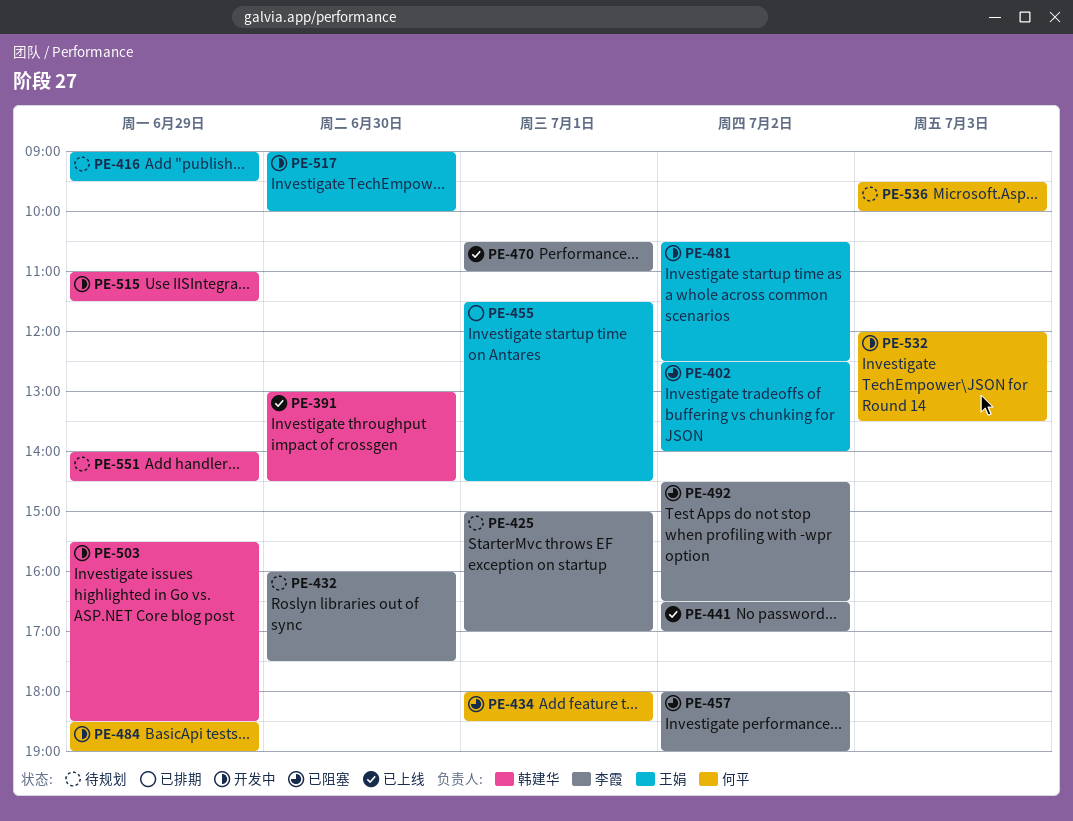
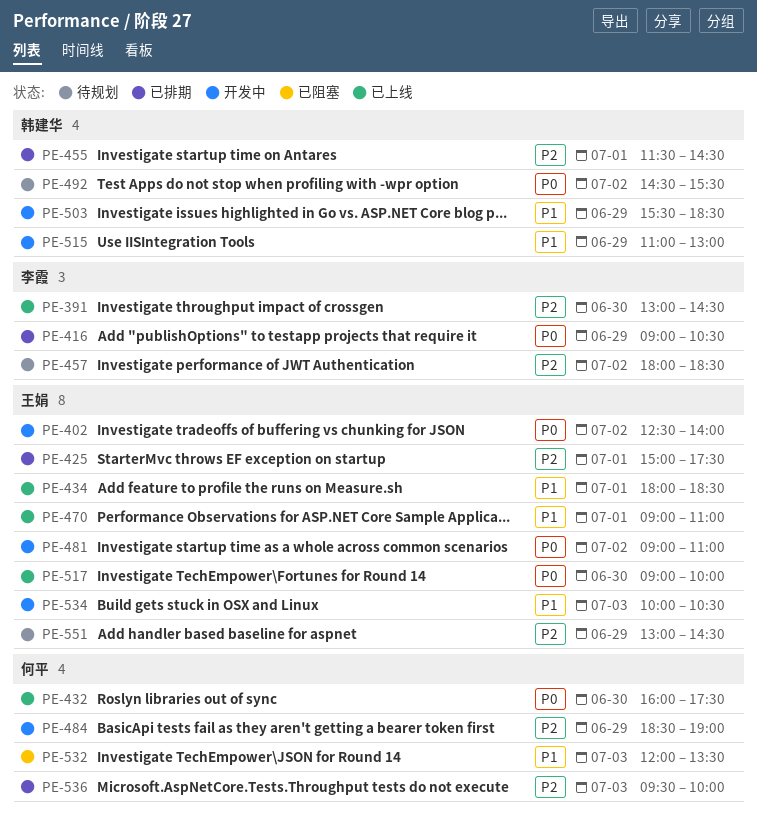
PE-391, owner: 韩建华 -> 李霞
PE-402, status: 已阻塞 -> 开发中
PE-416, status: 待规划 -> 已排期
PE-416, owner: 王娟 -> 李霞
PE-416, ends: 09:30 -> 10:30
PE-425, status: 待规划 -> 已排期
PE-425, owner: 李霞 -> 王娟
PE-425, ends: 17:00 -> 17:30
PE-432, status: 待规划 -> 已上线
PE-432, owner: 李霞 -> 何平
PE-434, status: 已阻塞 -> 已上线
PE-434, owner: 何平 -> 王娟
PE-441: present -> none
PE-455, owner: 王娟 -> 韩建华
PE-457, status: 已阻塞 -> 待规划
PE-457, ends: 19:00 -> 18:30
PE-470, owner: 李霞 -> 王娟
PE-470, begins: 10:30 -> 09:00
PE-481, begins: 10:30 -> 09:00
PE-481, ends: 12:30 -> 11:00
PE-492, status: 已阻塞 -> 待规划
PE-492, owner: 李霞 -> 韩建华
PE-492, ends: 16:30 -> 15:30
PE-515, ends: 11:30 -> 13:00
PE-517, status: 开发中 -> 已上线
PE-532, status: 开发中 -> 已阻塞
PE-534: none -> present
PE-536, status: 待规划 -> 已排期
PE-551, owner: 韩建华 -> 王娟
PE-551, begins: 14:00 -> 13:00

